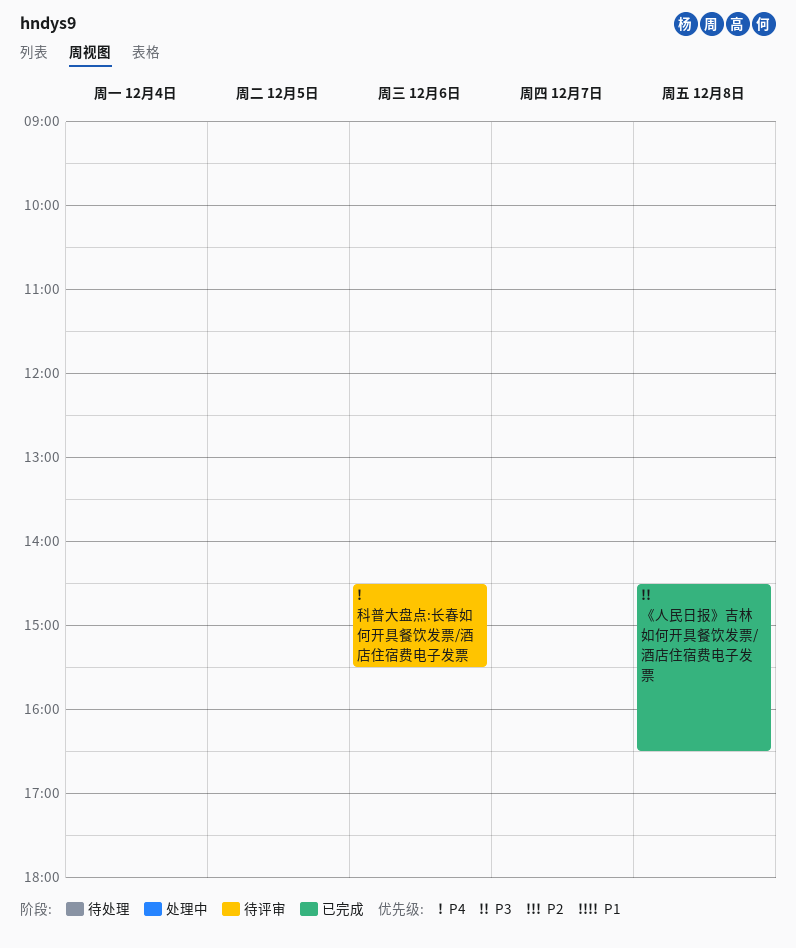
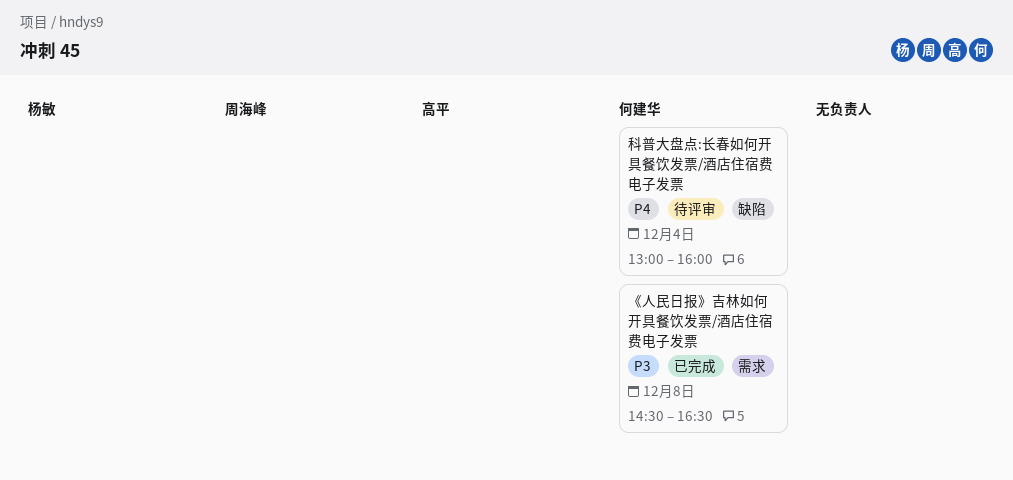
科普大盘点:长春如何开具餐饮发票/酒店住宿费电子发票, day: Dec 6 -> Dec 4
科普大盘点:长春如何开具餐饮发票/酒店住宿费电子发票, begins: 14:30 -> 13:00
科普大盘点:长春如何开具餐饮发票/酒店住宿费电子发票, ends: 15:30 -> 16:00

